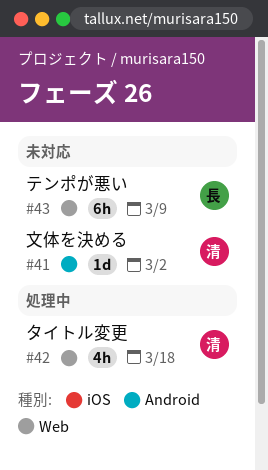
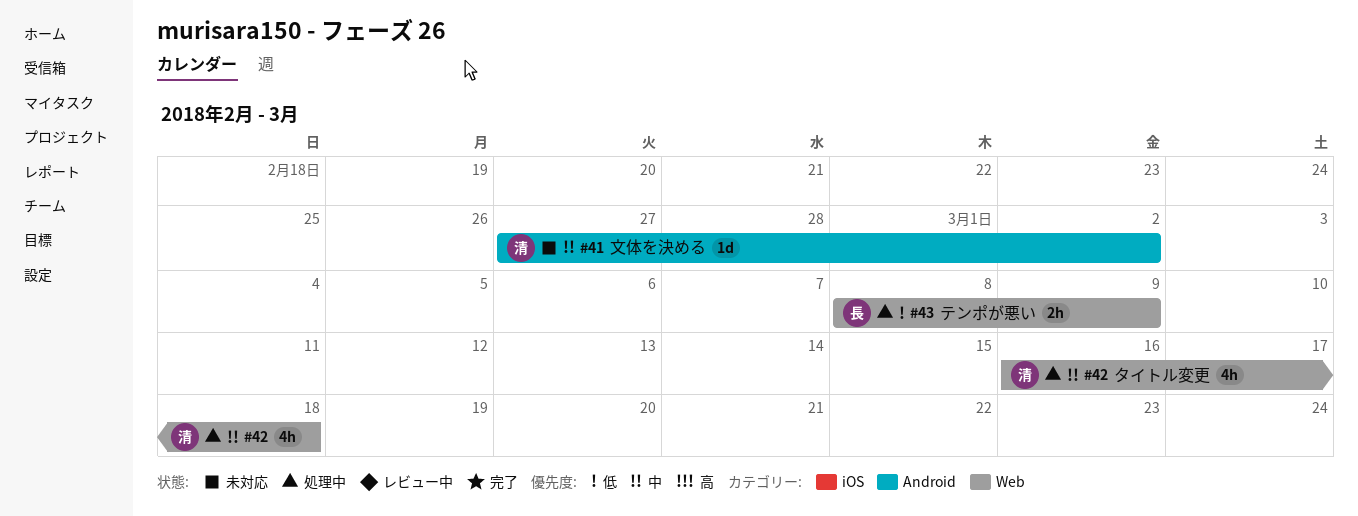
#43, status: 未対応 -> 処理中
#43, estimate: 6h -> 2h

